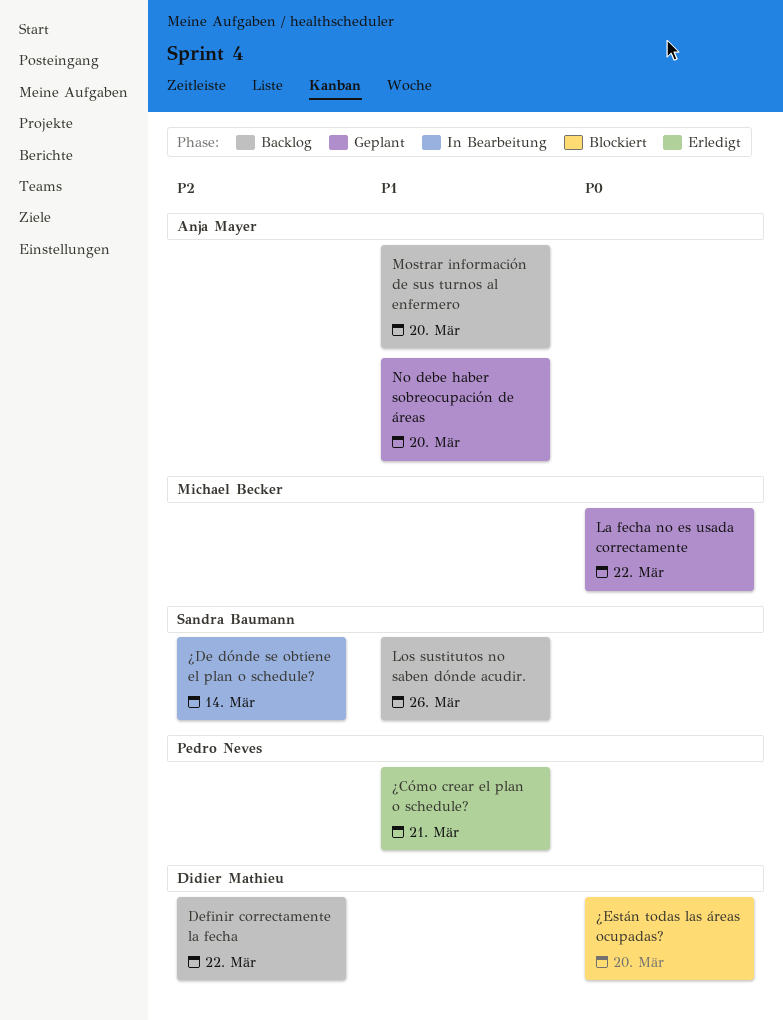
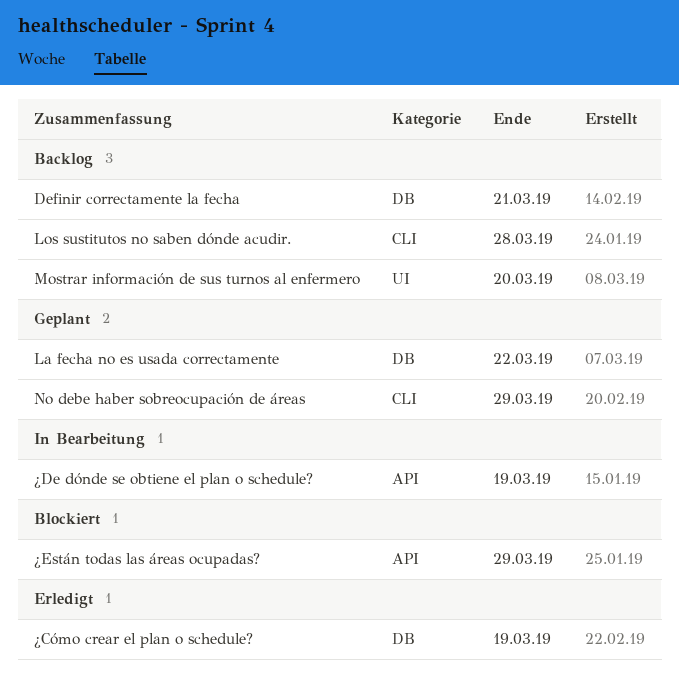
Definir correctamente la fecha, due: Mar 22 -> Mar 21
Los sustitutos no saben dónde acudir., due: Mar 26 -> Mar 28
No debe haber sobreocupación de áreas, due: Mar 20 -> Mar 29
¿Cómo crear el plan o schedule?, due: Mar 21 -> Mar 19
¿De dónde se obtiene el plan o schedule?, due: Mar 14 -> Mar 19
¿Están todas las áreas ocupadas?, due: Mar 20 -> Mar 29

